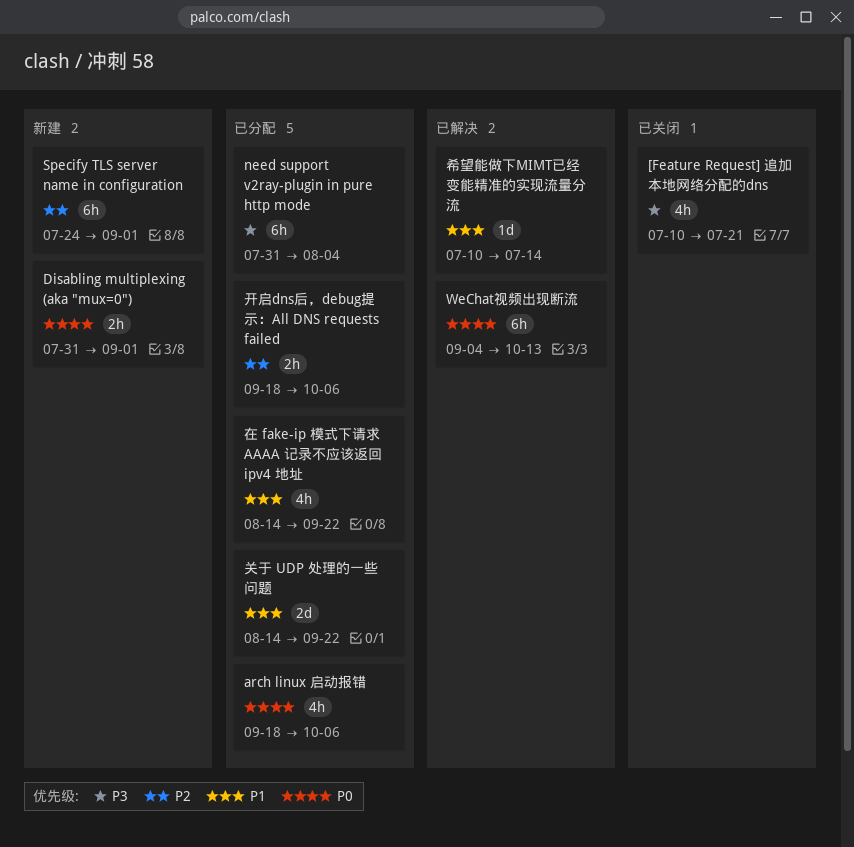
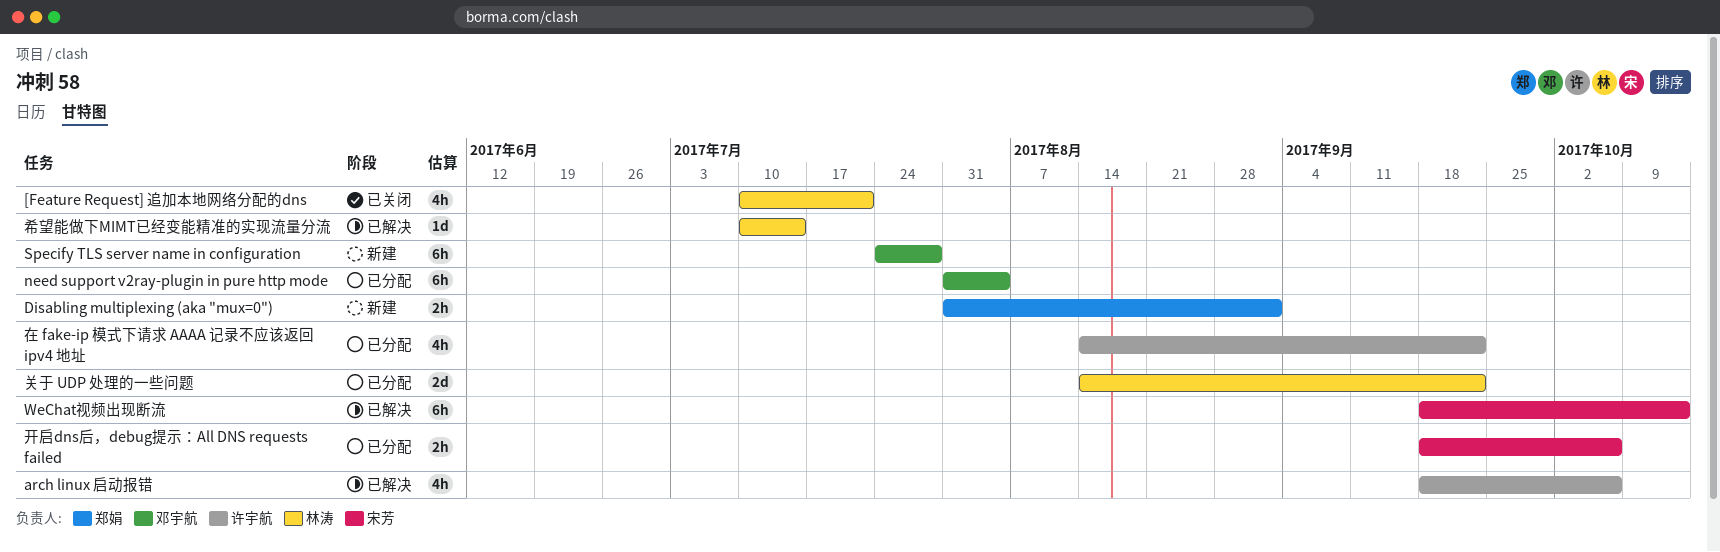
arch linux 启动报错, status: 已分配 -> 已解决
Specify TLS server name in configuration, due: Sep 1 -> Jul 28
WeChat视频出现断流, start: Sep 4 -> Sep 18

